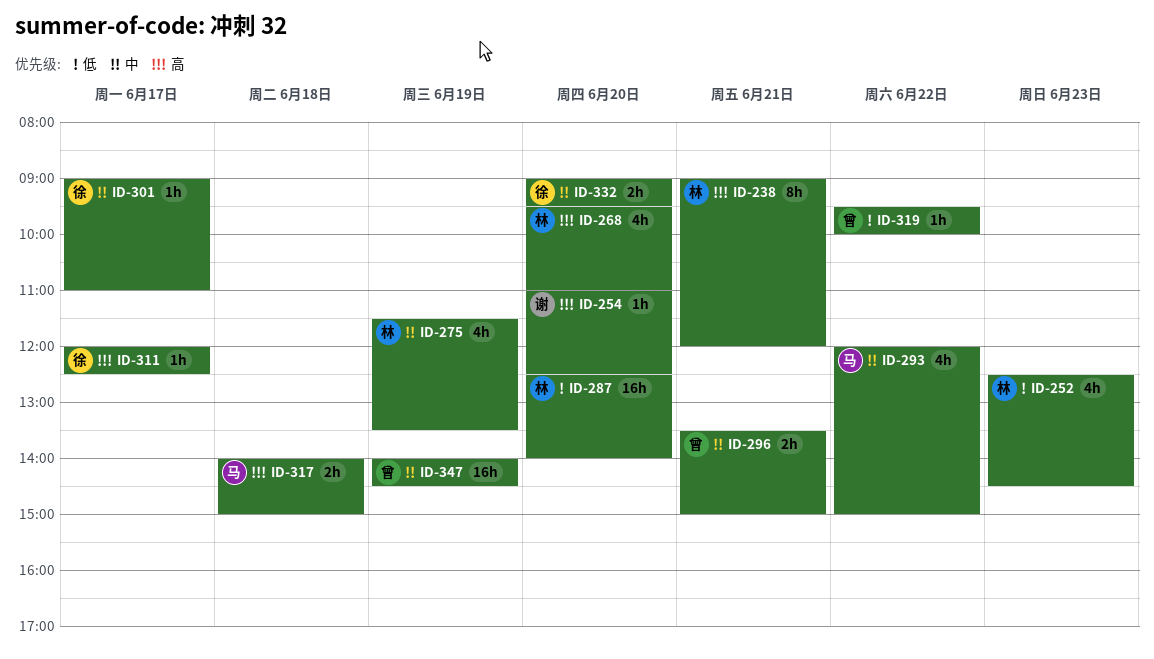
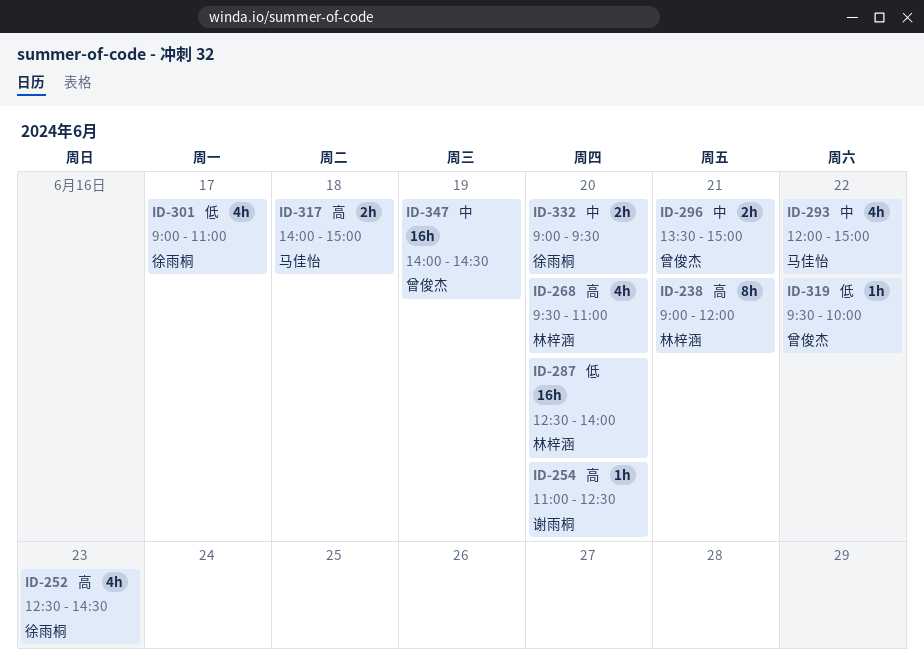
ID-252, owner: 林梓涵 -> 徐雨桐
ID-252, priority: 低 -> 高
ID-275: present -> none
ID-301, priority: 中 -> 低
ID-301, estimate: 1h -> 4h
ID-311: present -> none

